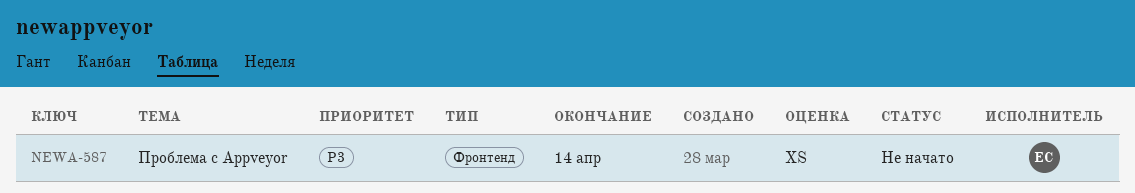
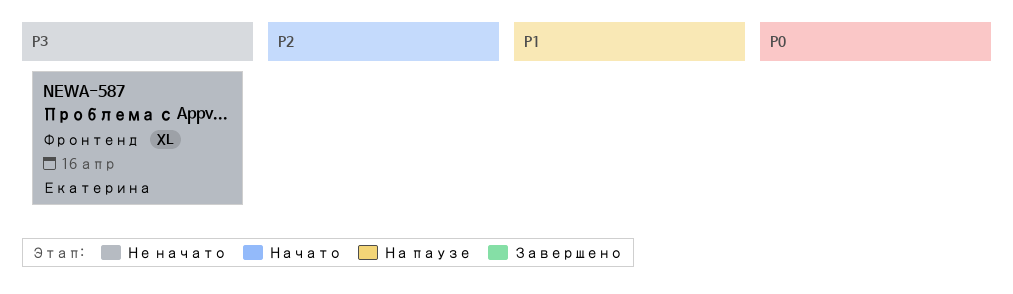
NEWA-587, estimate: XS -> XL
NEWA-587, due: Apr 14 -> Apr 16

